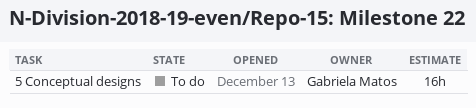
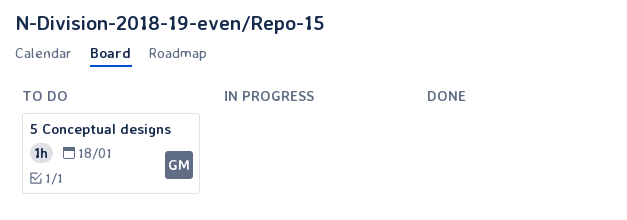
5 Conceptual designs, estimate: 16h -> 1h

